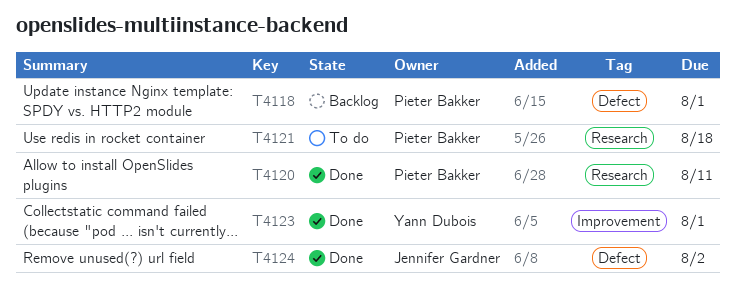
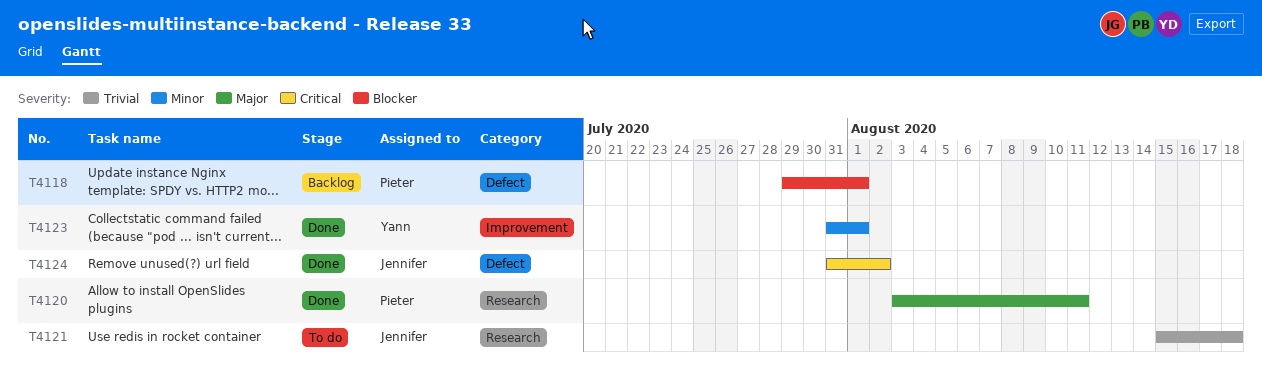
T4121, owner: Pieter Bakker -> Jennifer Gardner

